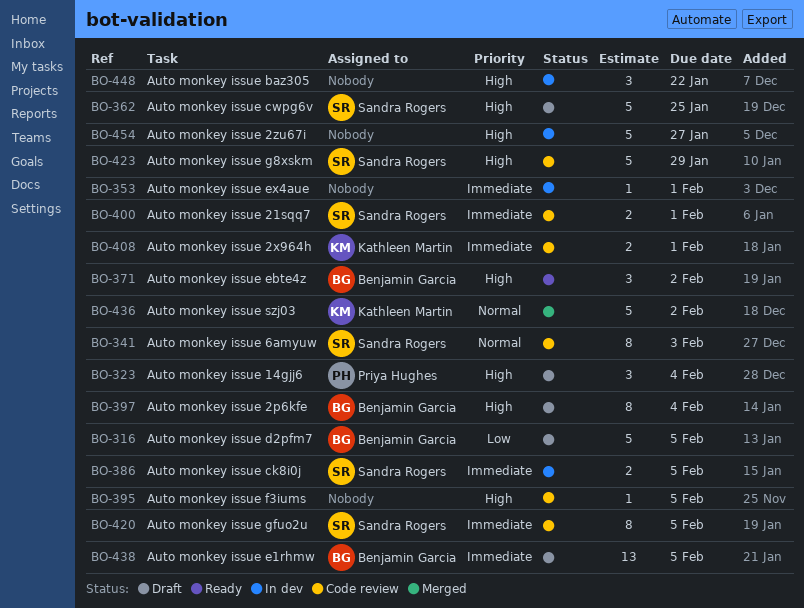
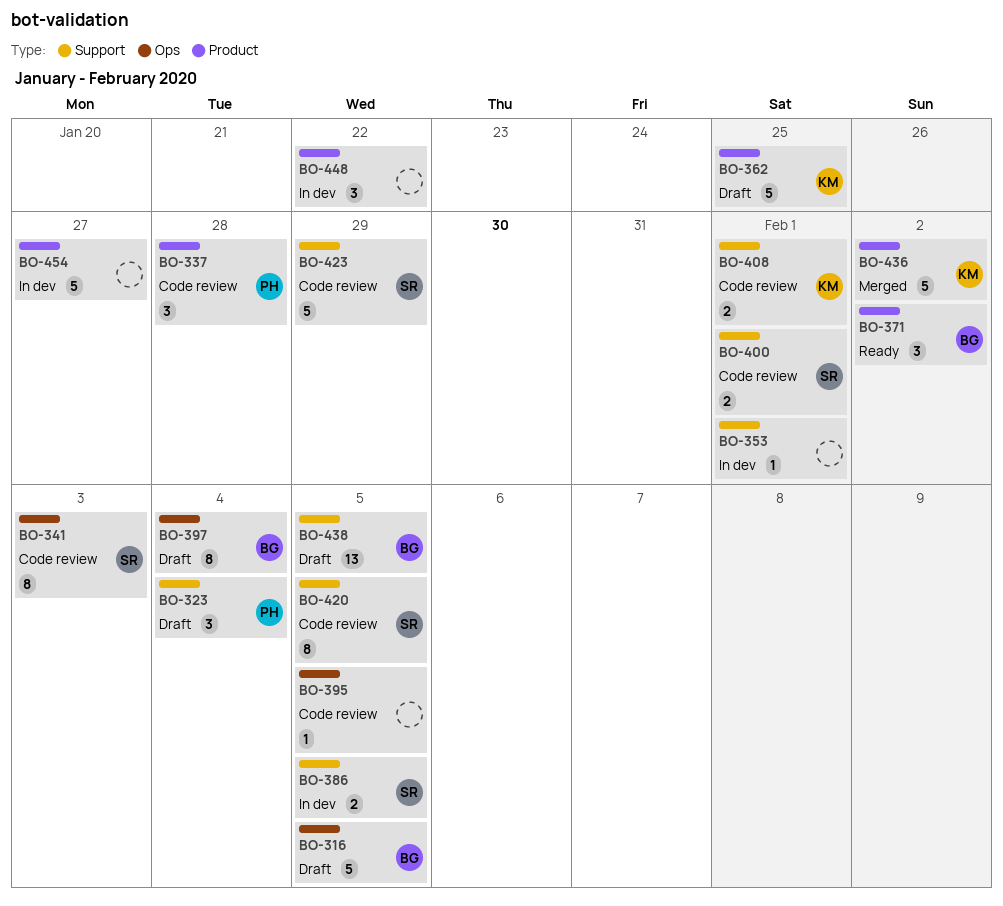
BO-337: none -> present
BO-362, owner: Sandra Rogers -> Kathleen Martin

